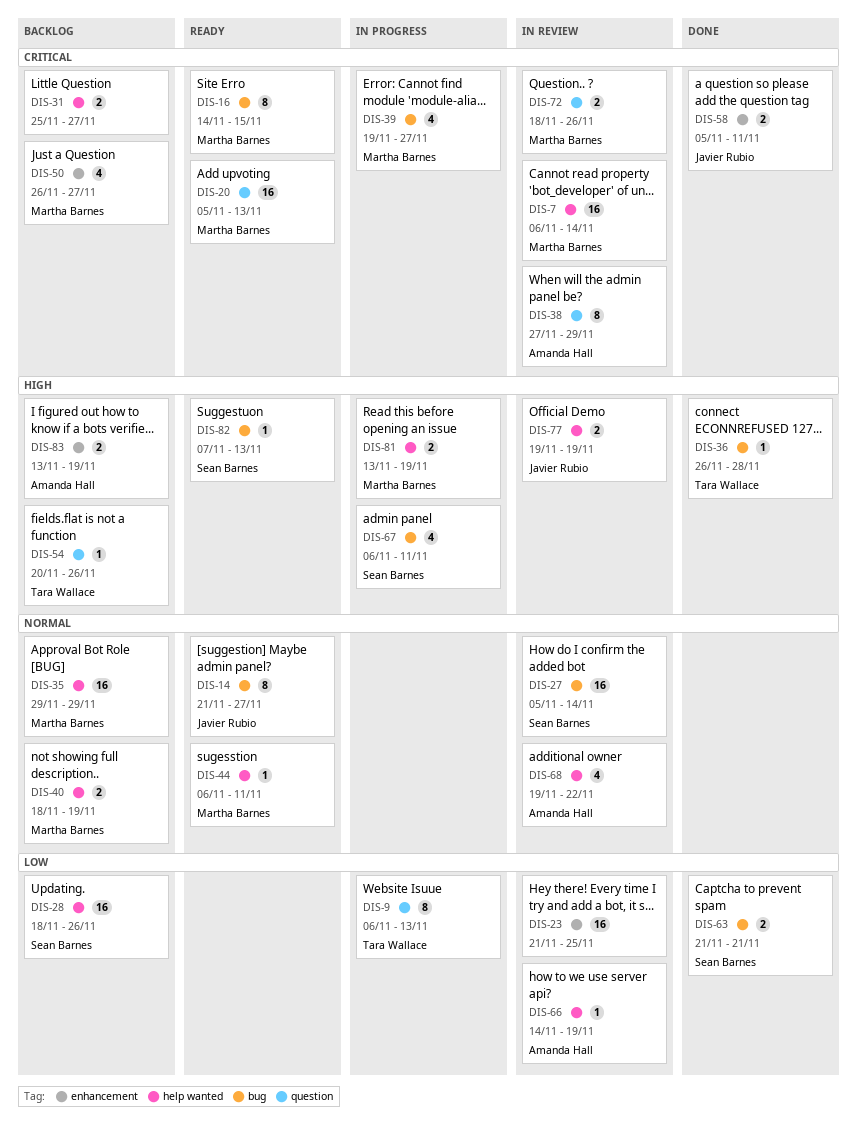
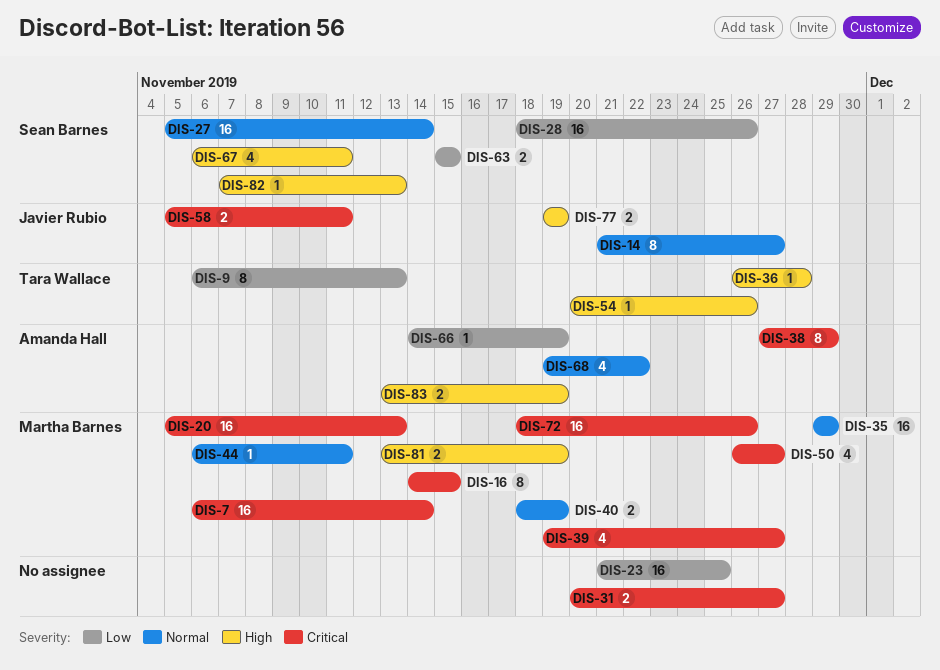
DIS-31, start: Nov 25 -> Nov 20
DIS-63, start: Nov 21 -> Nov 15
DIS-63, due: Nov 21 -> Nov 15
DIS-72, estimate: 2 -> 16

